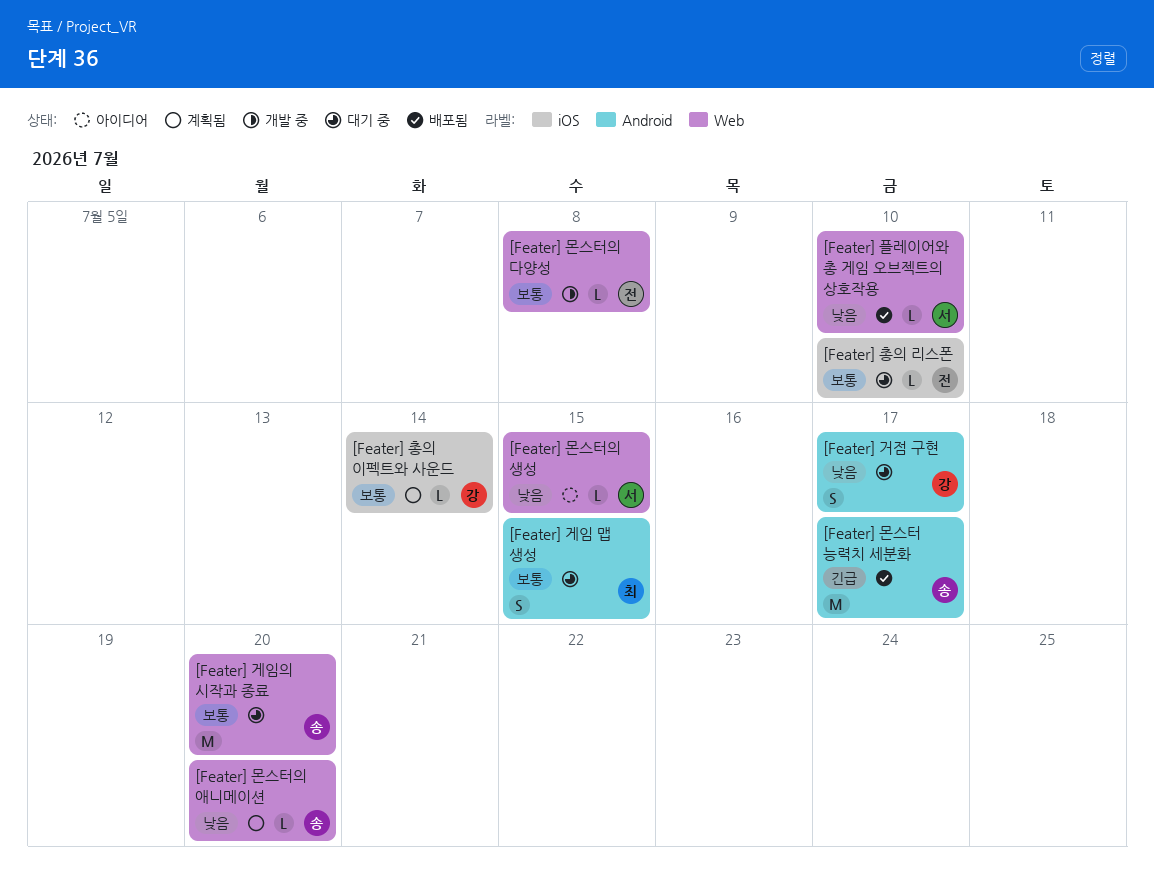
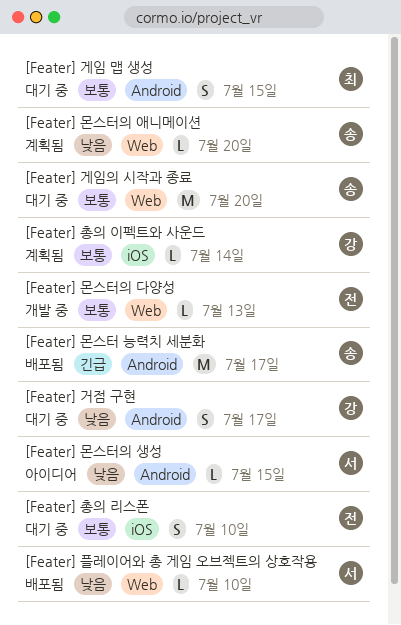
[Feater] 몬스터의 다양성, due: Jul 8 -> Jul 13
[Feater] 몬스터의 생성, label: Web -> Android
[Feater] 총의 리스폰, estimate: L -> S

